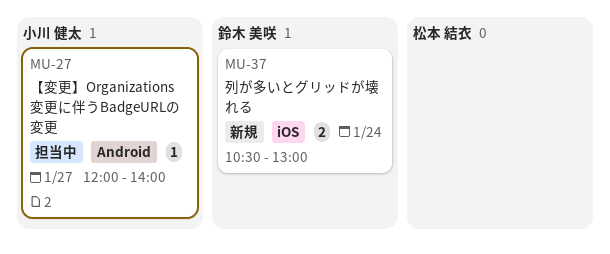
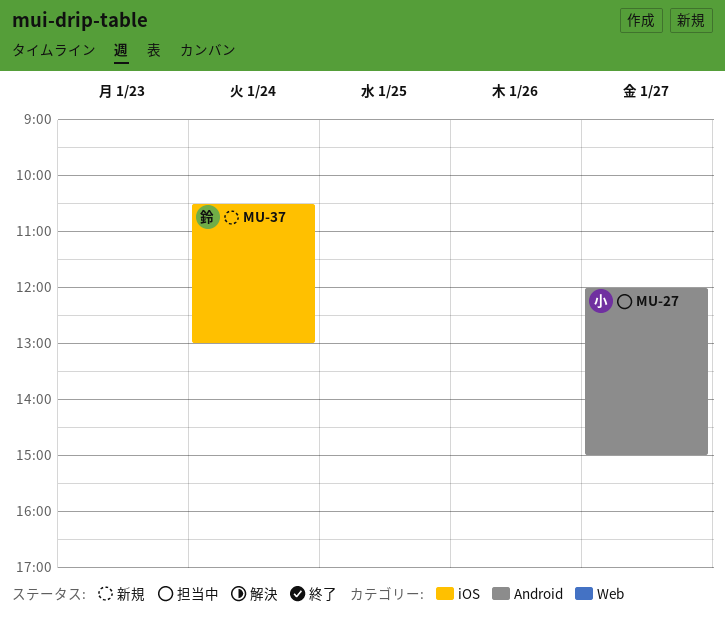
MU-27, ends: 14:00 -> 15:00

